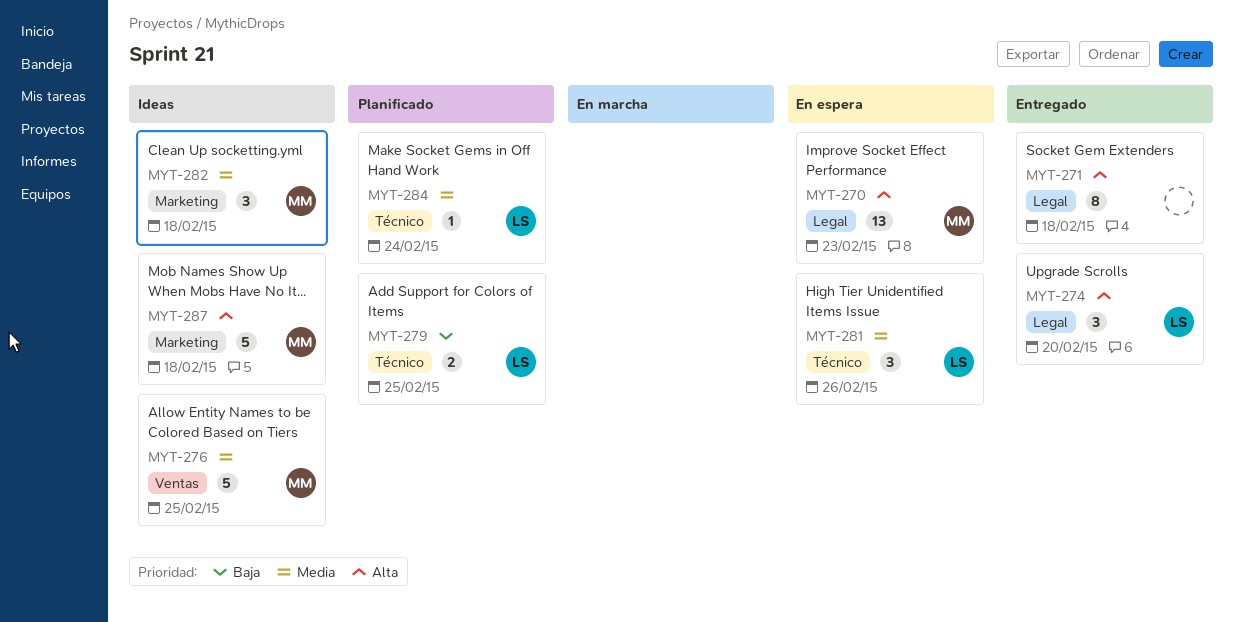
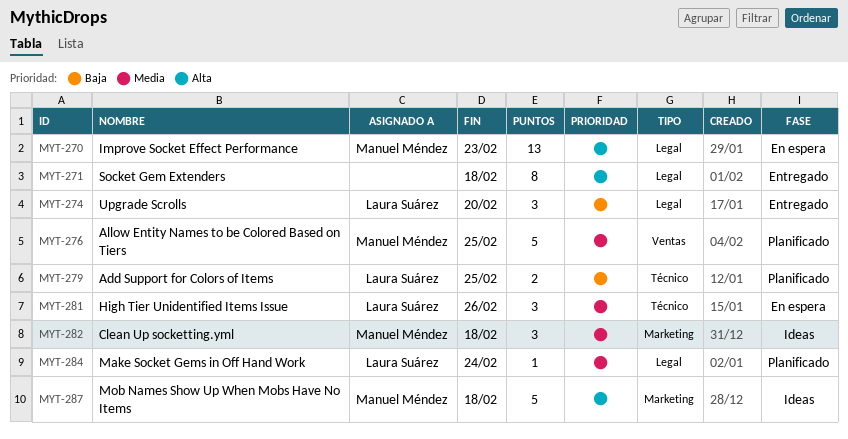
MYT-274, priority: Alta -> Baja
MYT-276, status: Ideas -> Planificado
MYT-284, label: Técnico -> Legal

